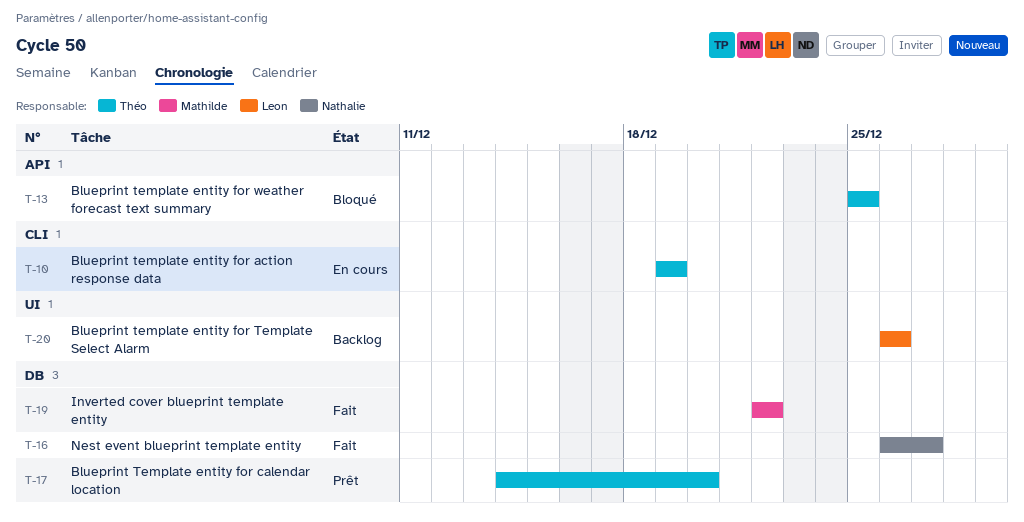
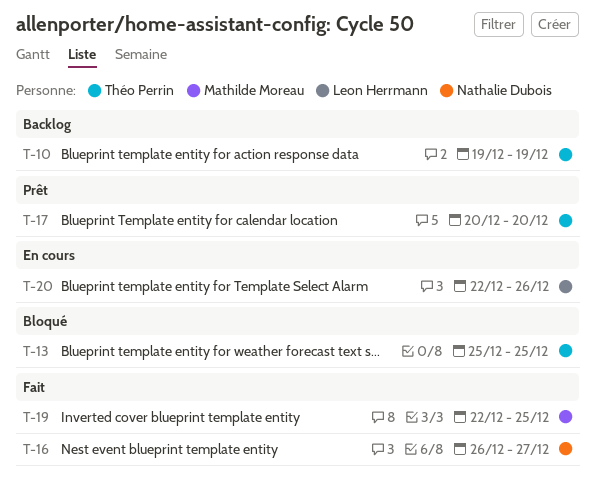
T-10, status: En cours -> Backlog
T-17, start: Dec 14 -> Dec 20
T-19, due: Dec 22 -> Dec 25
T-20, status: Backlog -> En cours
T-20, start: Dec 26 -> Dec 22

